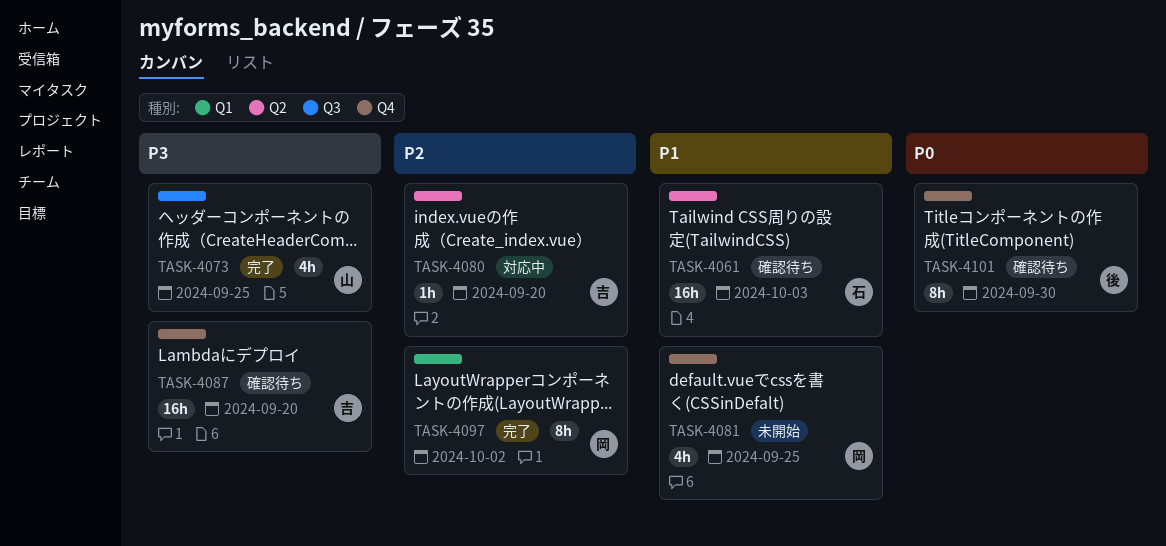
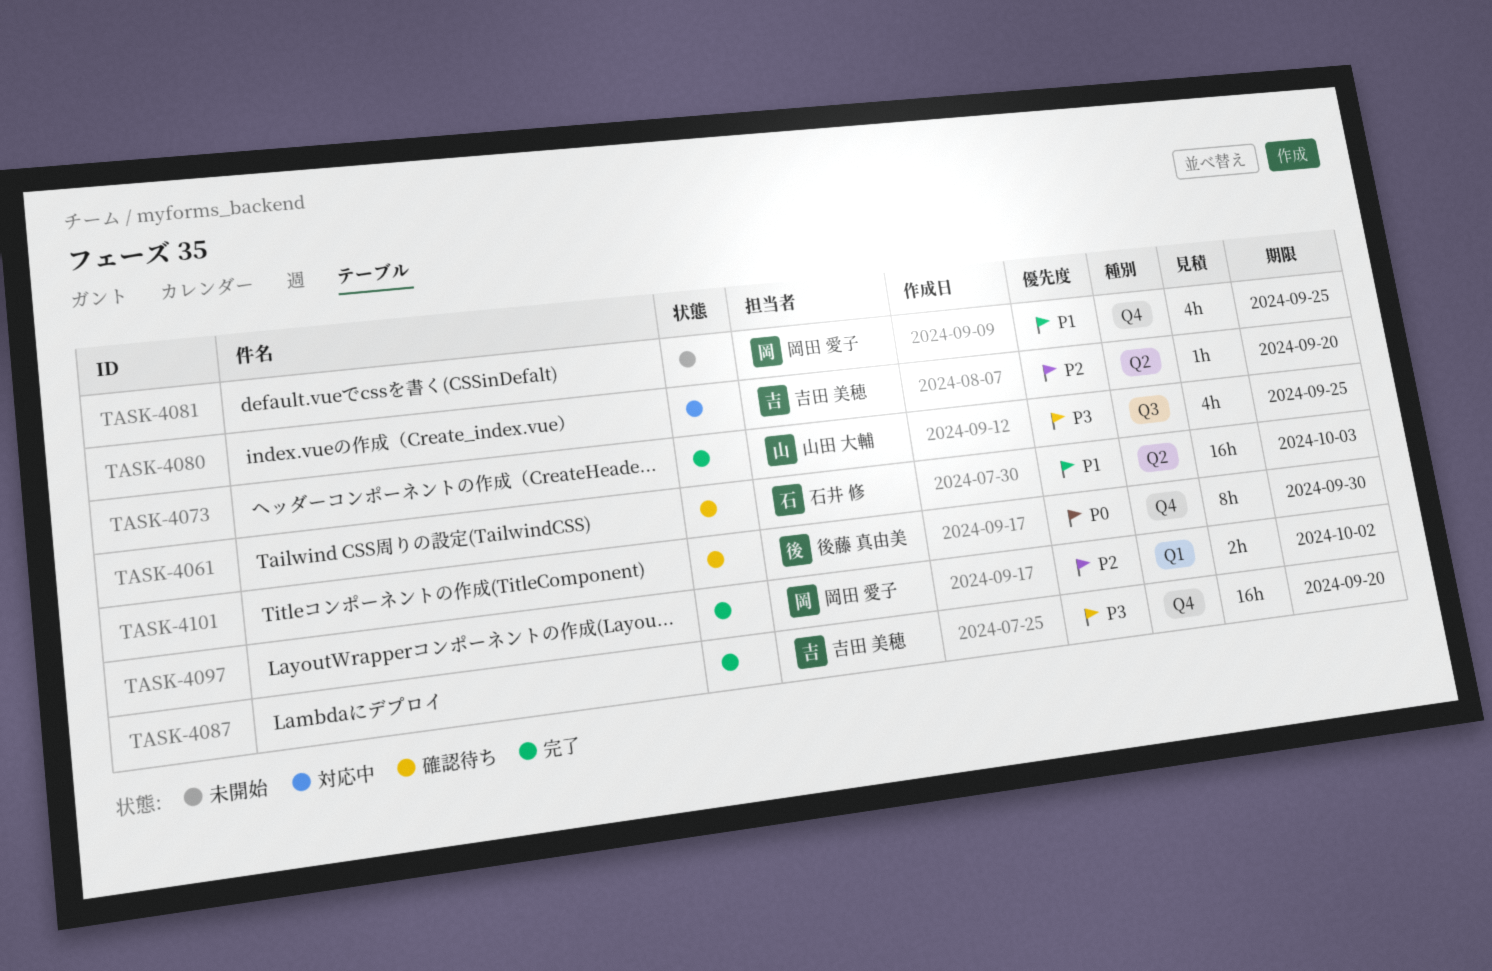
TASK-4087, status: 確認待ち -> 完了
TASK-4097, estimate: 8h -> 2h

